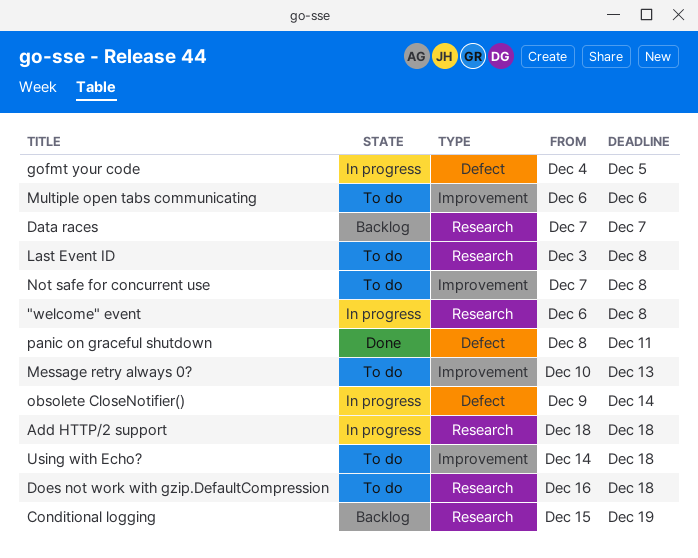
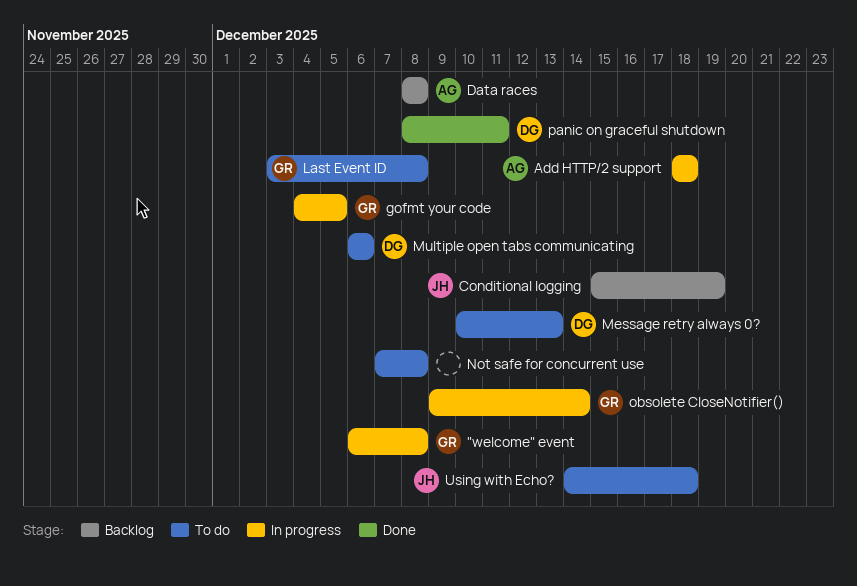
Data races, start: Dec 7 -> Dec 8
Data races, due: Dec 7 -> Dec 8
Does not work with gzip.DefaultCompression: present -> none

